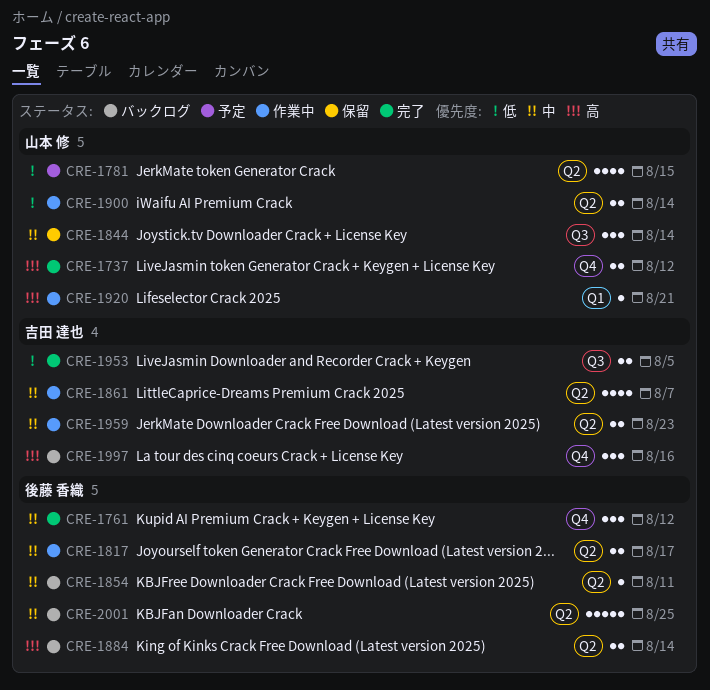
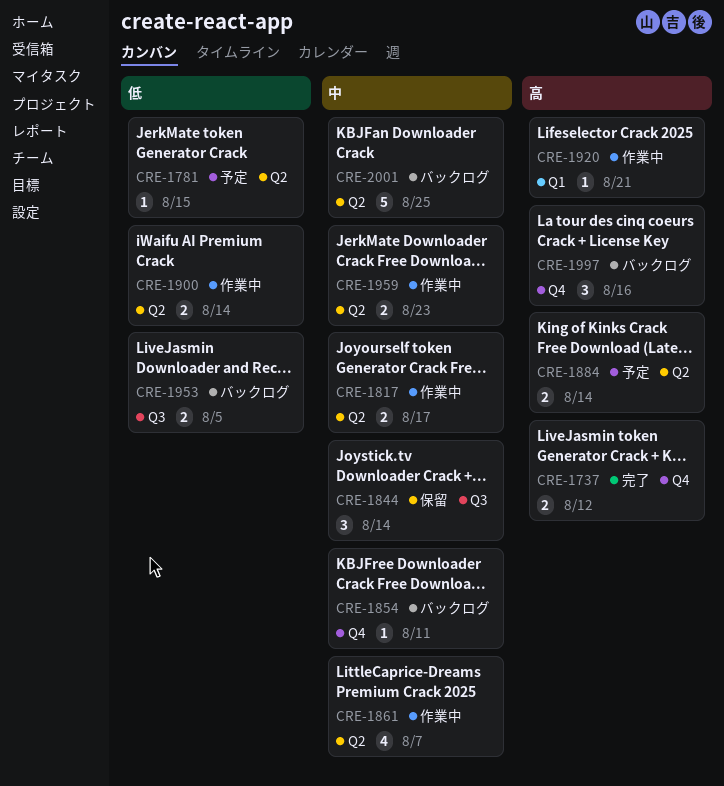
CRE-1761: present -> none
CRE-1781, estimate: 4 -> 1
CRE-1854, label: Q2 -> Q4
CRE-1884, status: バックログ -> 予定
CRE-1953, status: 完了 -> バックログ

